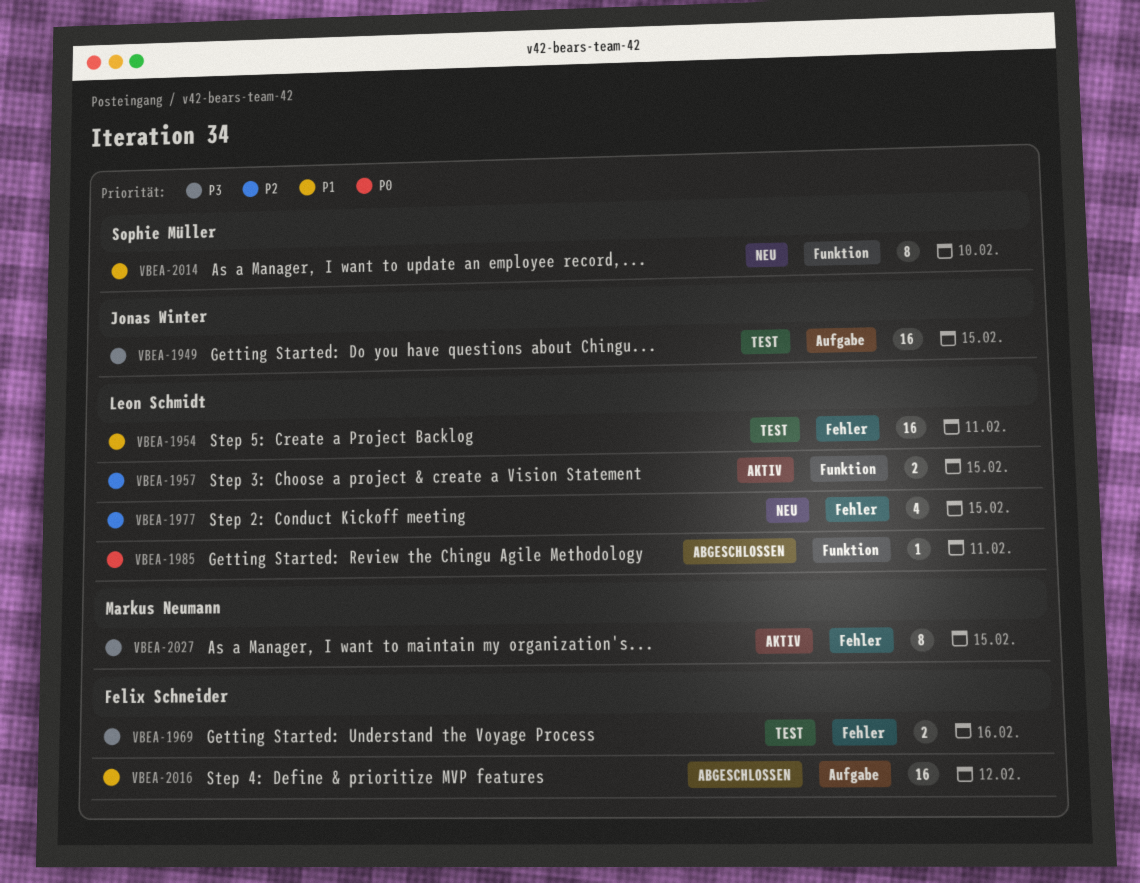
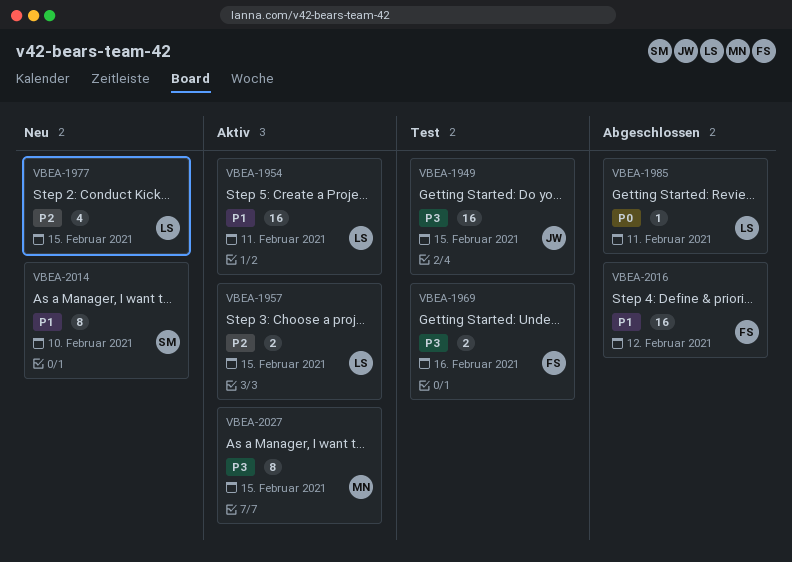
VBEA-1954, status: Test -> Aktiv

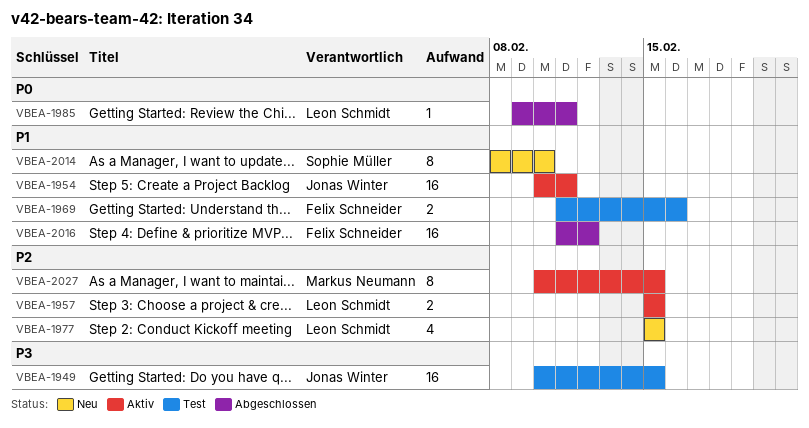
VBEA-1954, owner: Leon Schmidt -> Jonas Winter
VBEA-1969, priority: P3 -> P1
VBEA-2027, priority: P3 -> P2

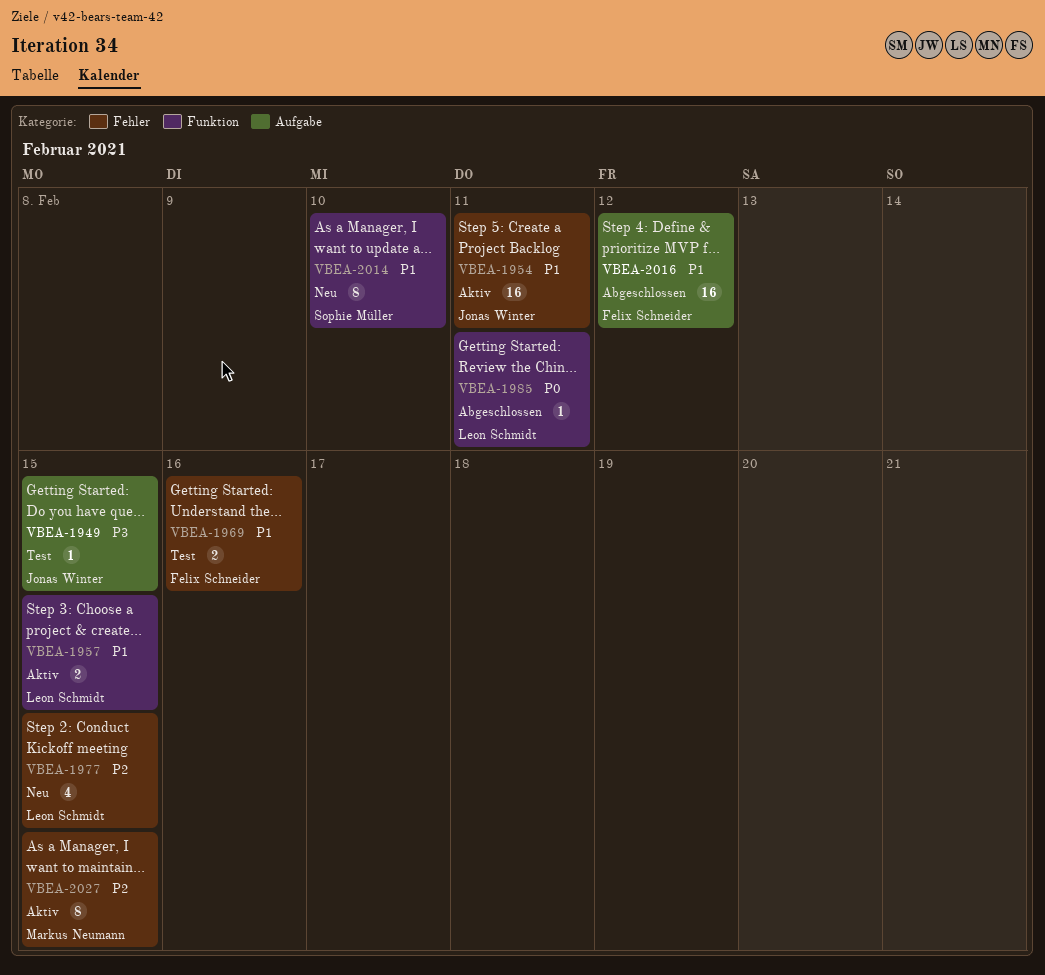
VBEA-1949, estimate: 16 -> 1
VBEA-1957, priority: P2 -> P1

